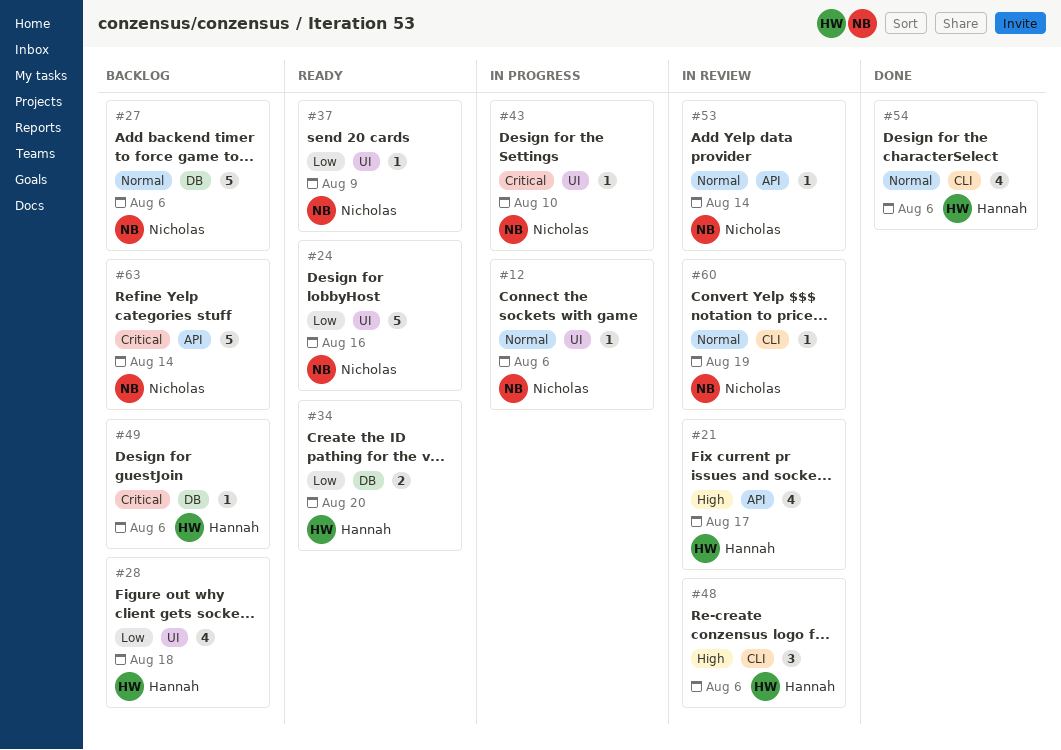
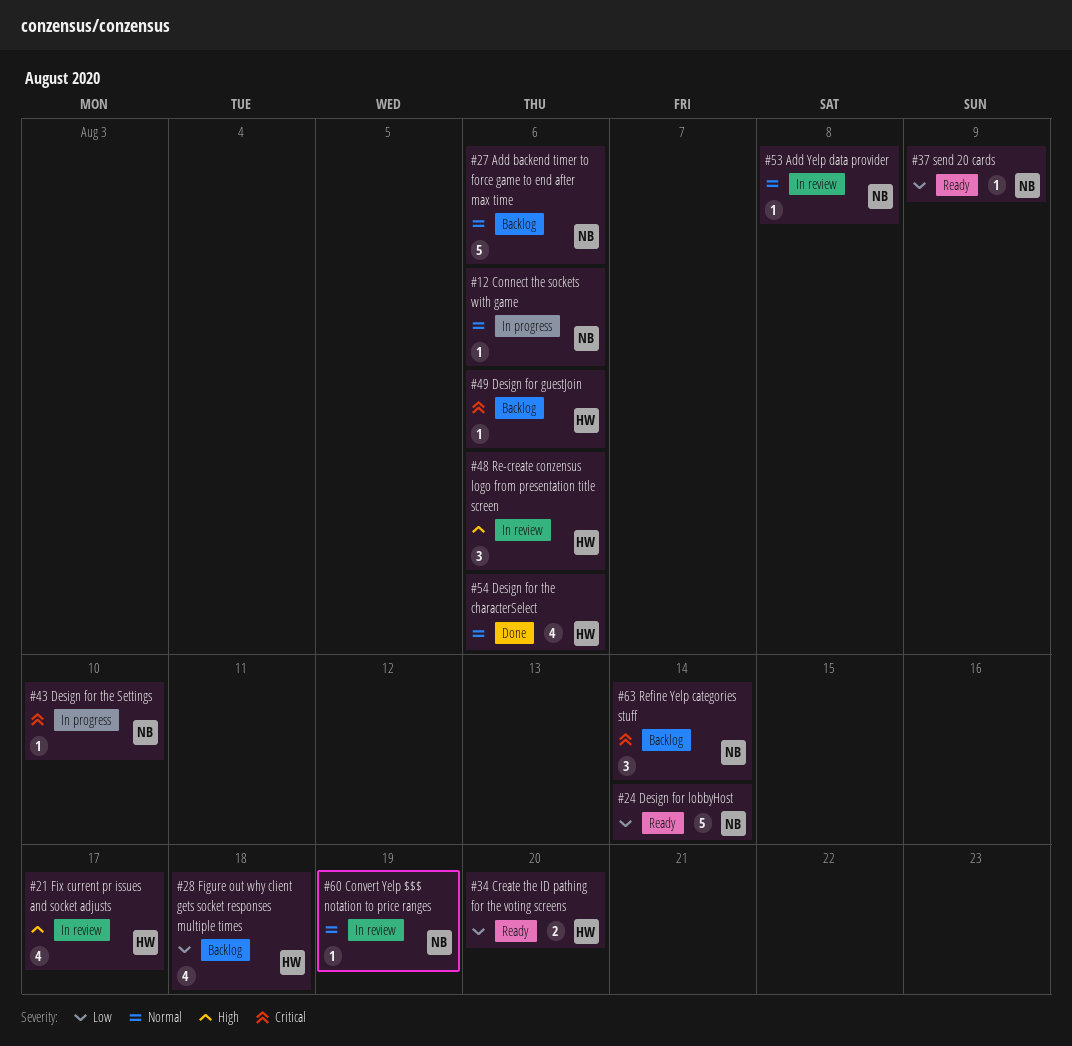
#24, due: Aug 16 -> Aug 14
#53, due: Aug 14 -> Aug 8
#63, estimate: 5 -> 3

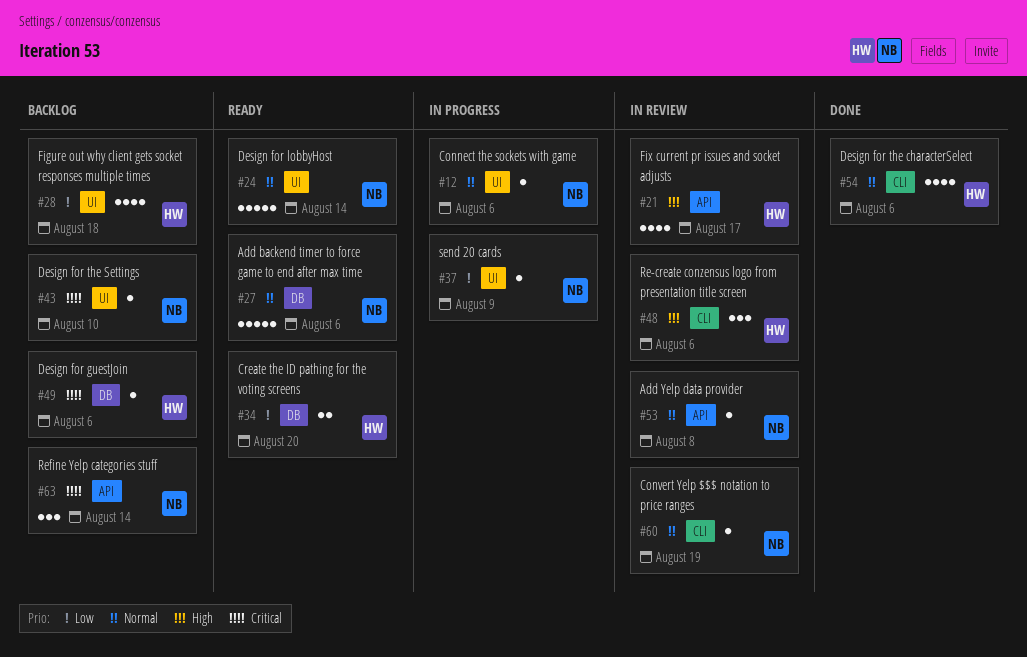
#24, priority: Low -> Normal
#27, status: Backlog -> Ready
#37, status: Ready -> In progress
#43, status: In progress -> Backlog

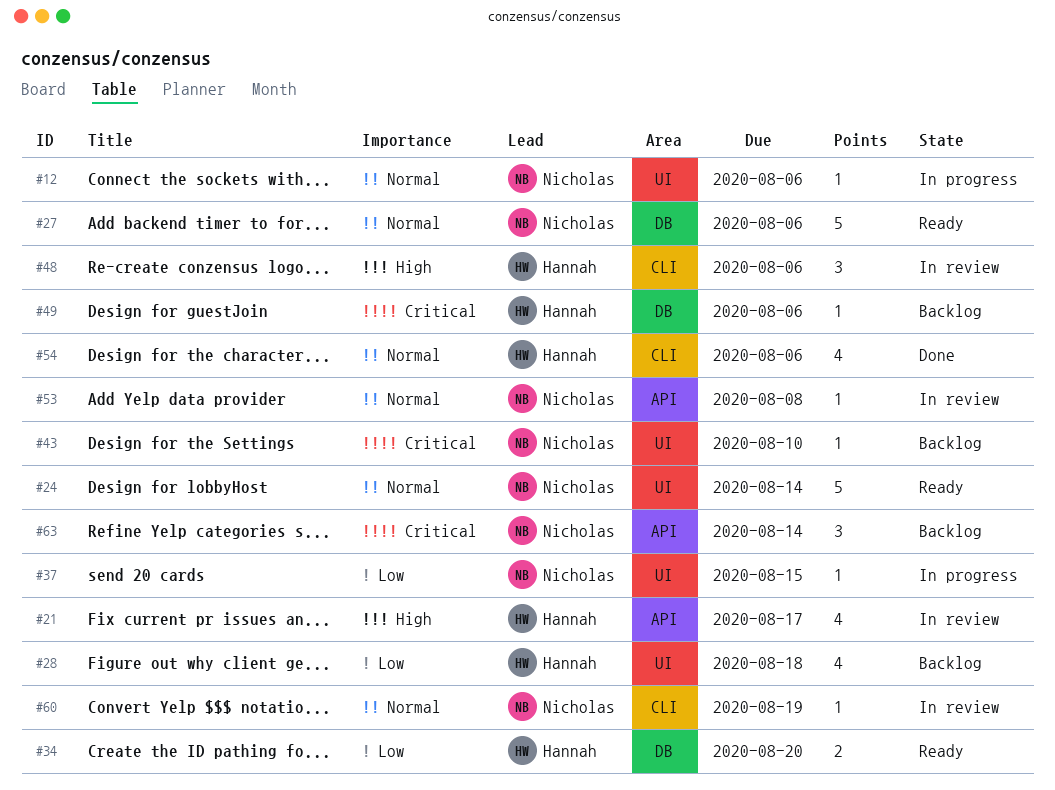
#37, due: Aug 9 -> Aug 15

